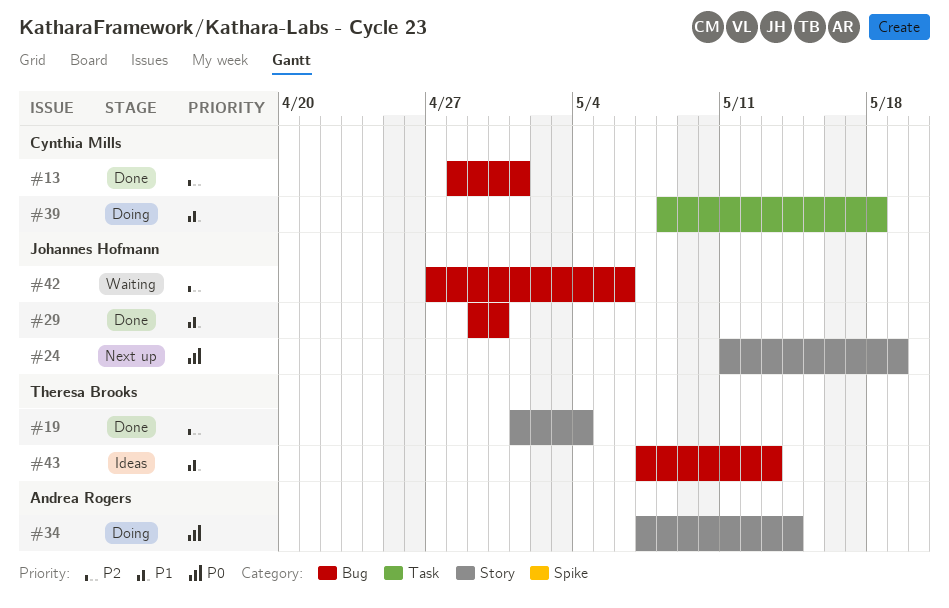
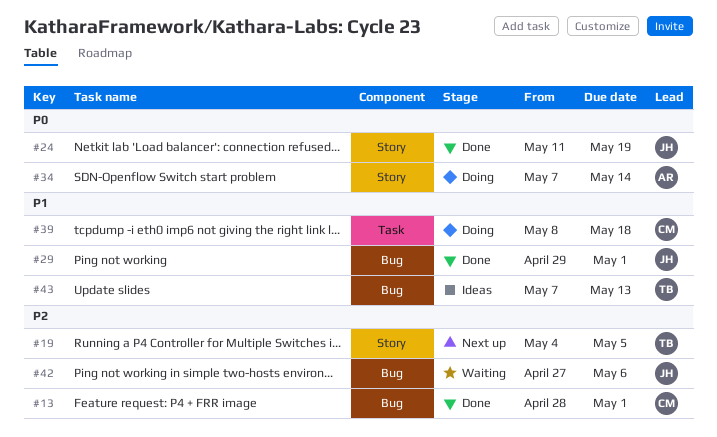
#19, status: Done -> Next up
#19, start: May 1 -> May 4
#19, due: May 4 -> May 5
#24, status: Next up -> Done
#29, due: Apr 30 -> May 1

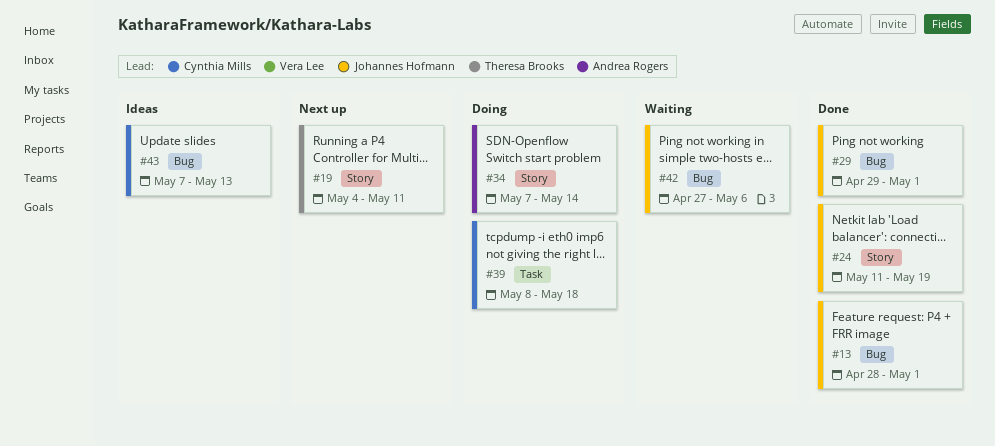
#13, owner: Cynthia Mills -> Johannes Hofmann
#19, due: May 5 -> May 11
#43, owner: Theresa Brooks -> Cynthia Mills

